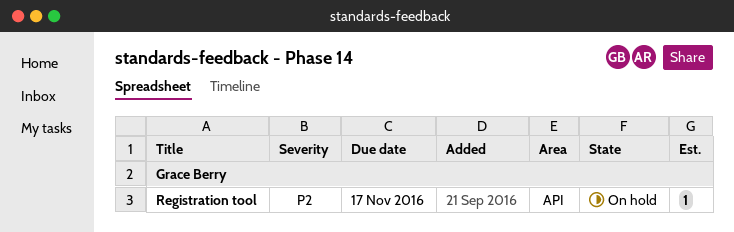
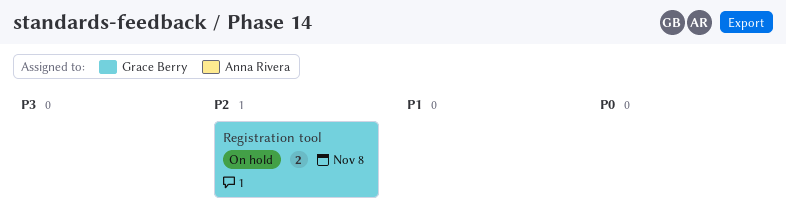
Registration tool, estimate: 1 -> 2
Registration tool, due: Nov 17 -> Nov 8

